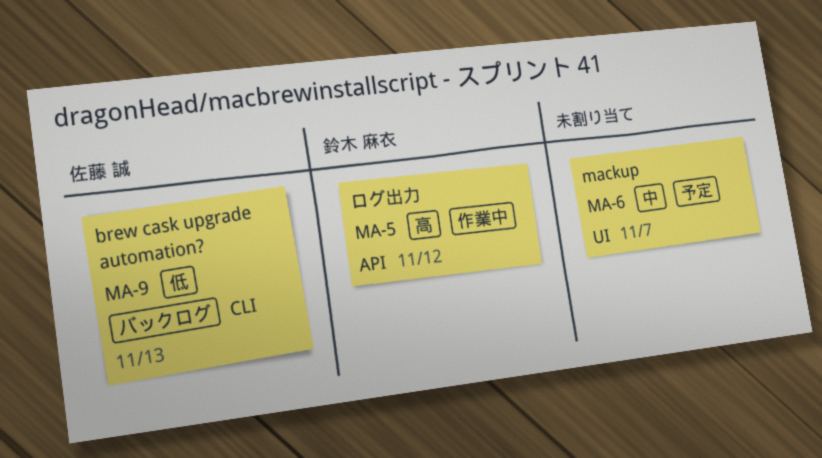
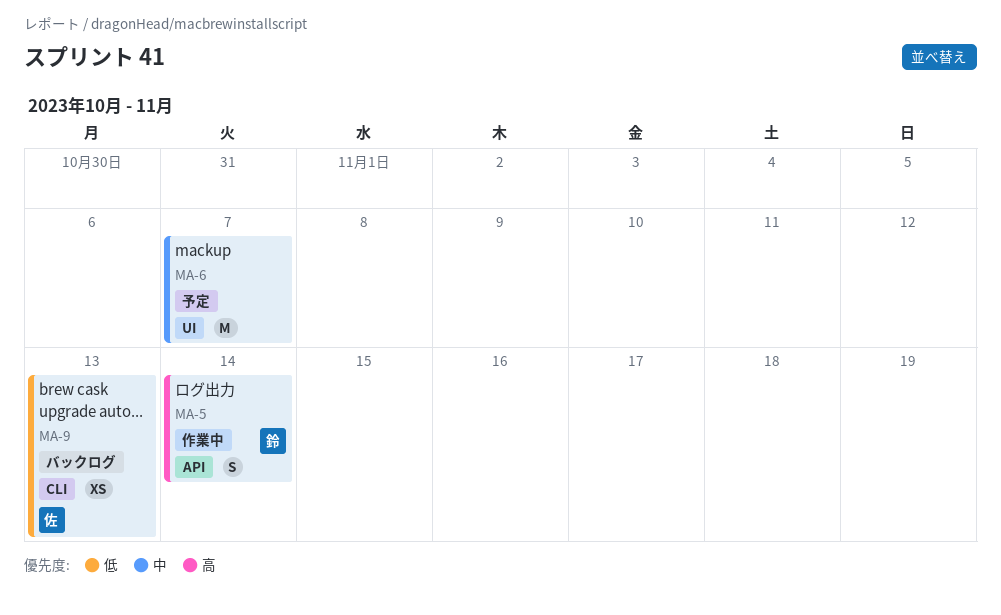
MA-5, due: Nov 12 -> Nov 14

